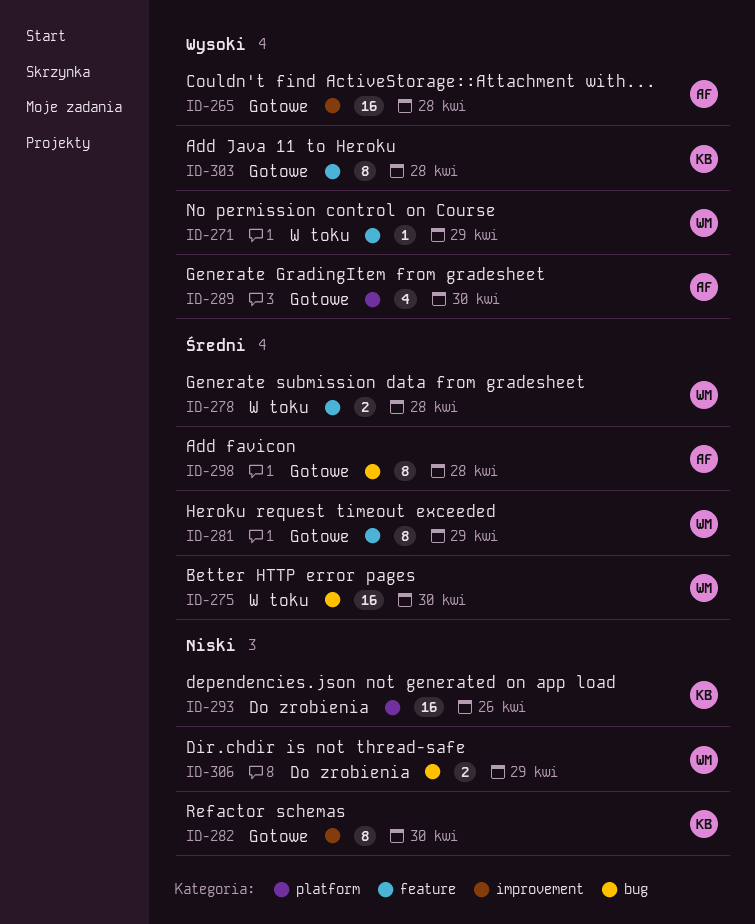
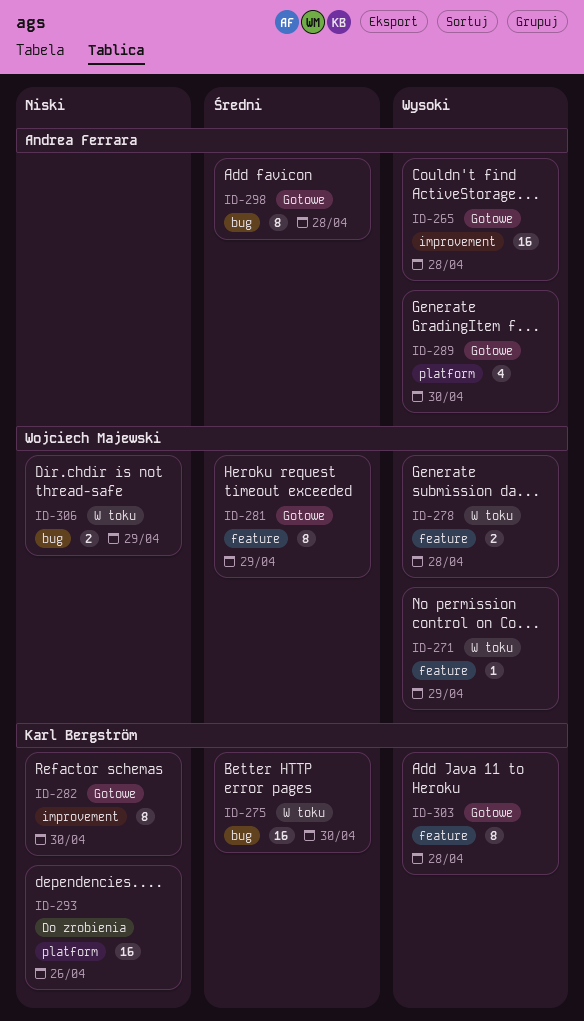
ID-275, owner: Wojciech Majewski -> Karl Bergström
ID-278, priority: Średni -> Wysoki
ID-306, status: Do zrobienia -> W toku

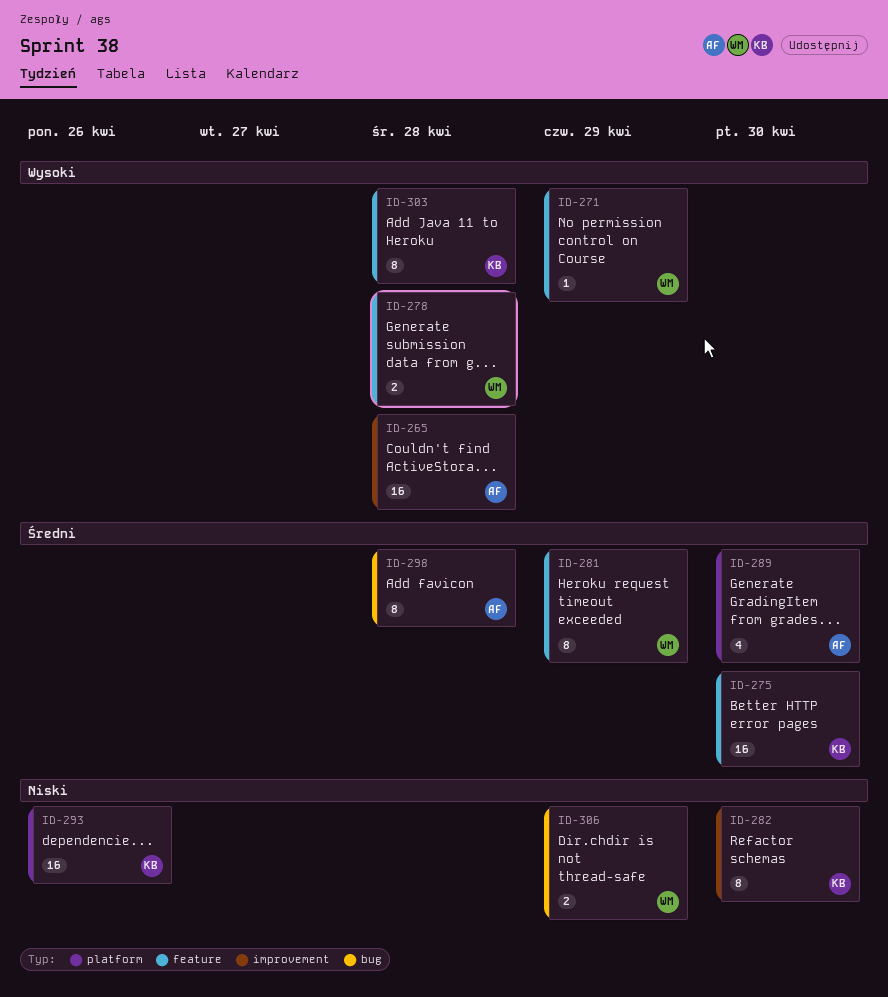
ID-275, label: bug -> feature
ID-289, priority: Wysoki -> Średni

